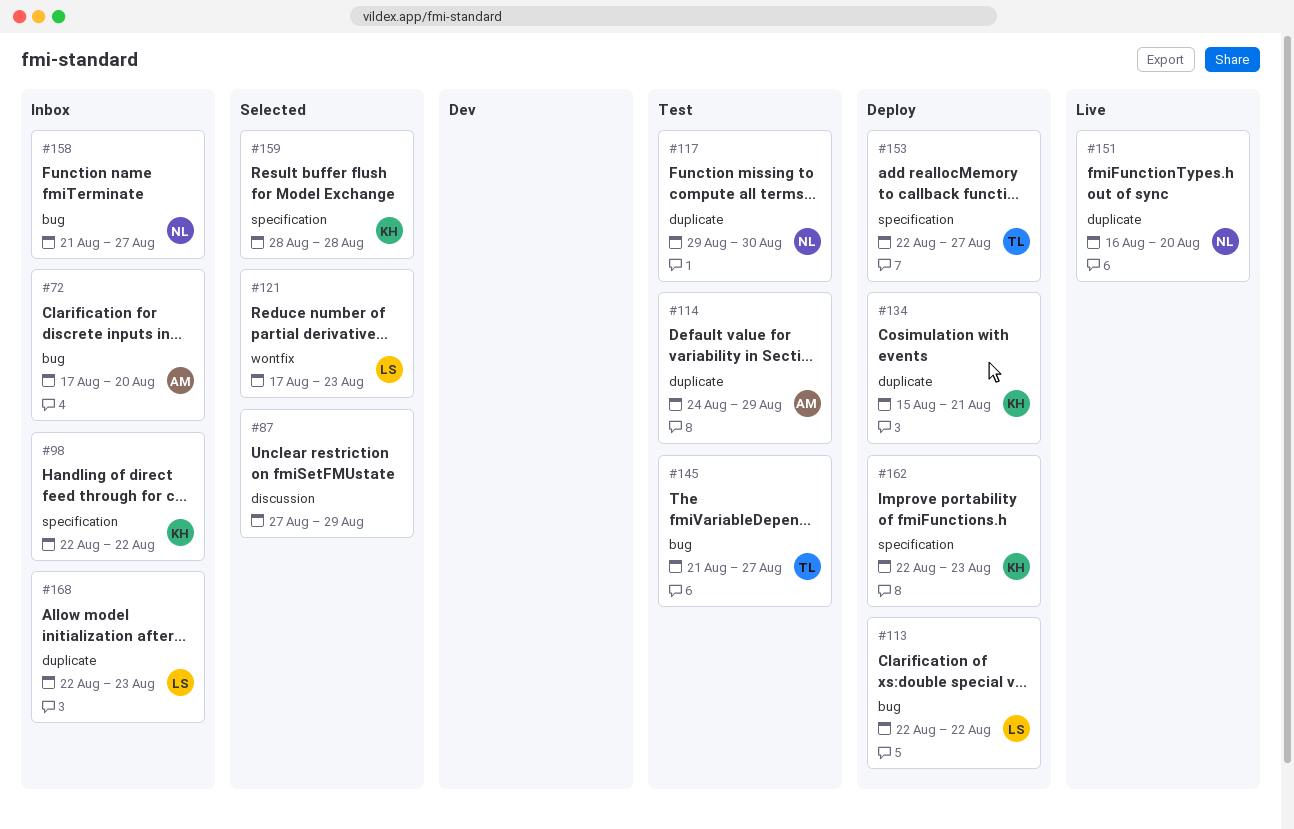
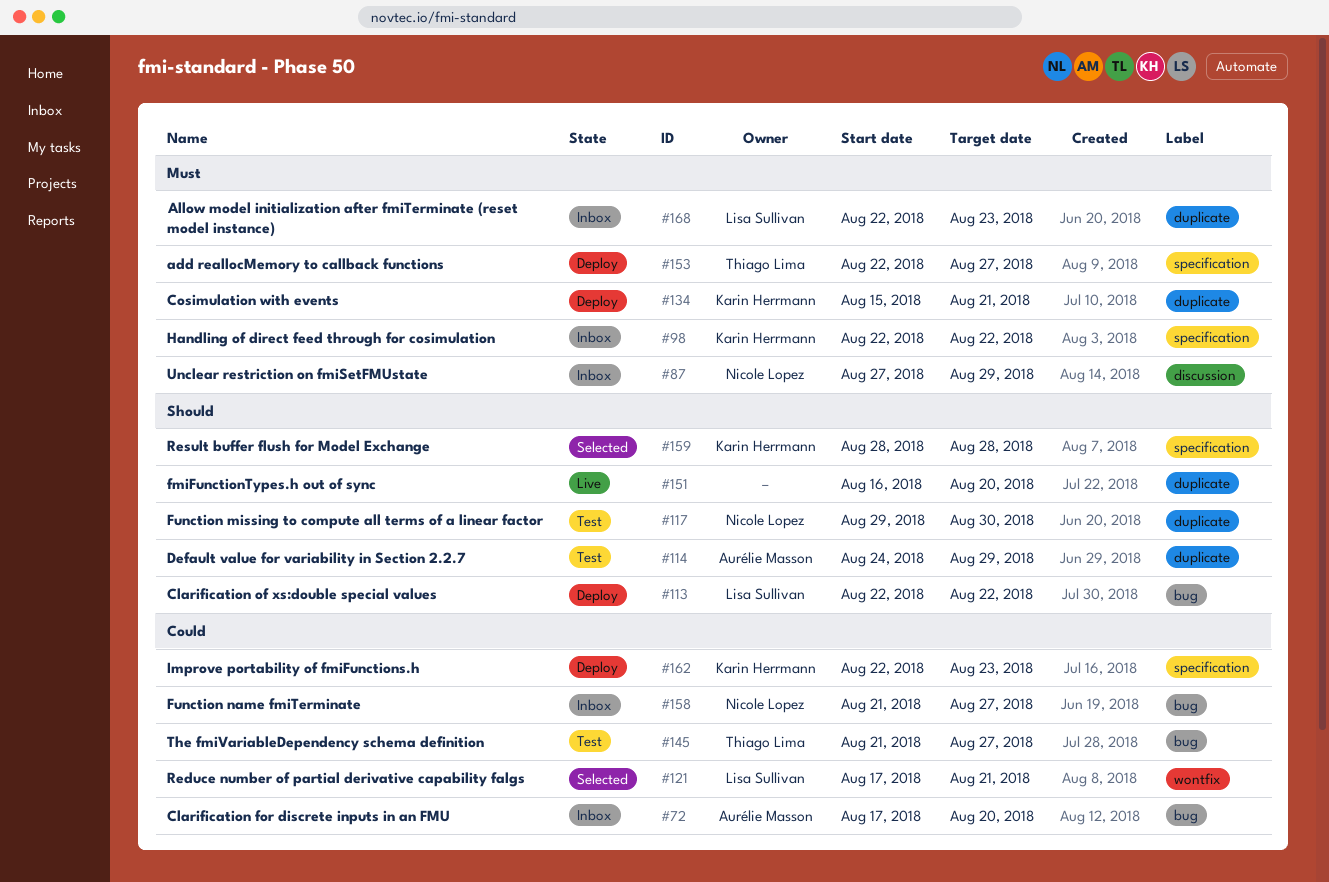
#87, status: Selected -> Inbox
#87, owner: none -> Nicole Lopez
#121, due: Aug 23 -> Aug 21
#151, owner: Nicole Lopez -> none

